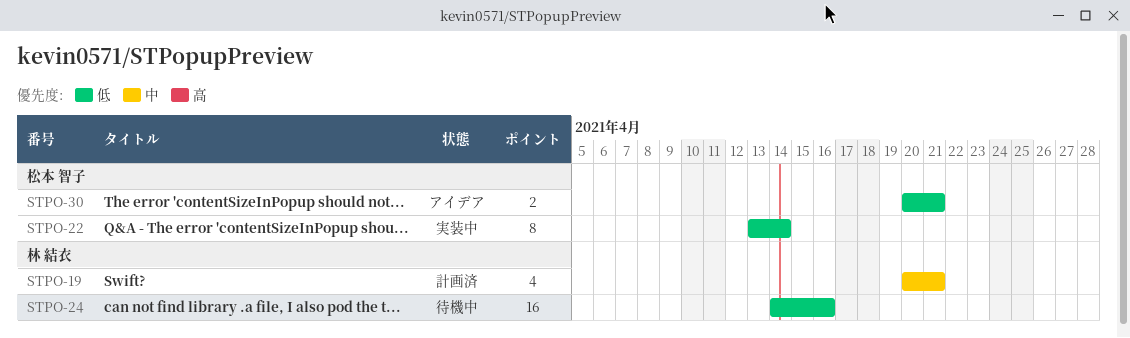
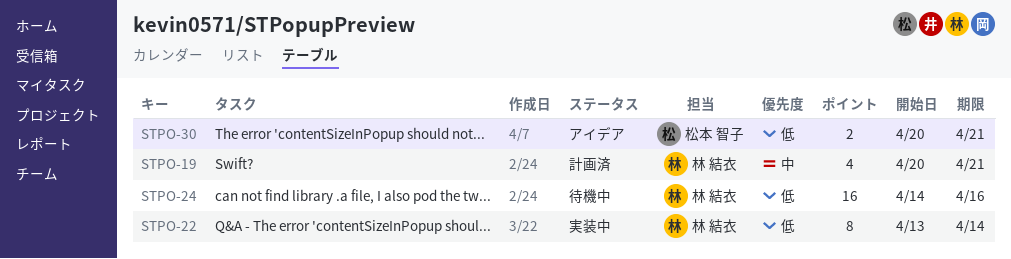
STPO-22, owner: 松本 智子 -> 林 結衣

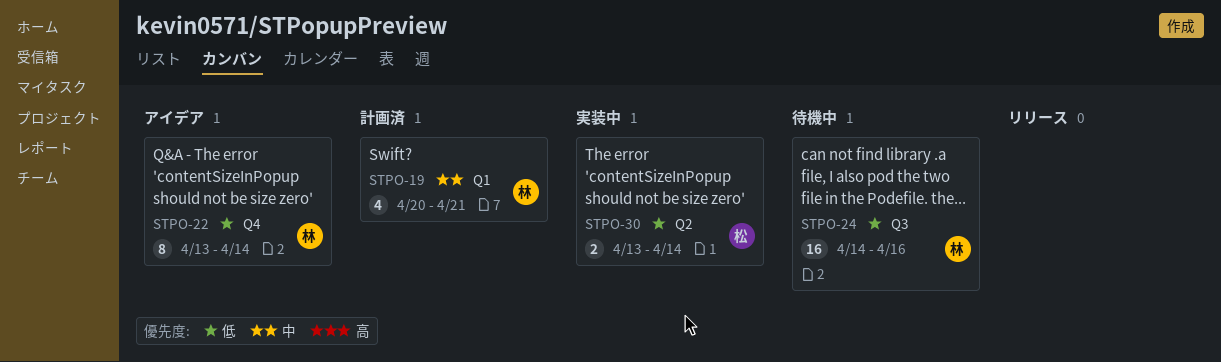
STPO-22, status: 実装中 -> アイデア
STPO-30, status: アイデア -> 実装中
STPO-30, start: Apr 20 -> Apr 13
STPO-30, due: Apr 21 -> Apr 14

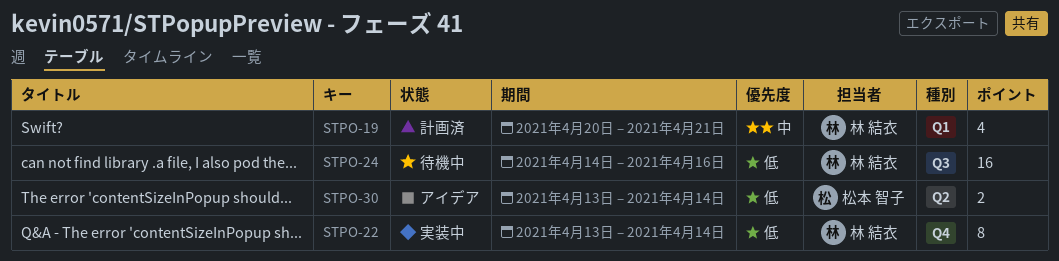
STPO-22, status: アイデア -> 実装中
STPO-30, status: 実装中 -> アイデア

